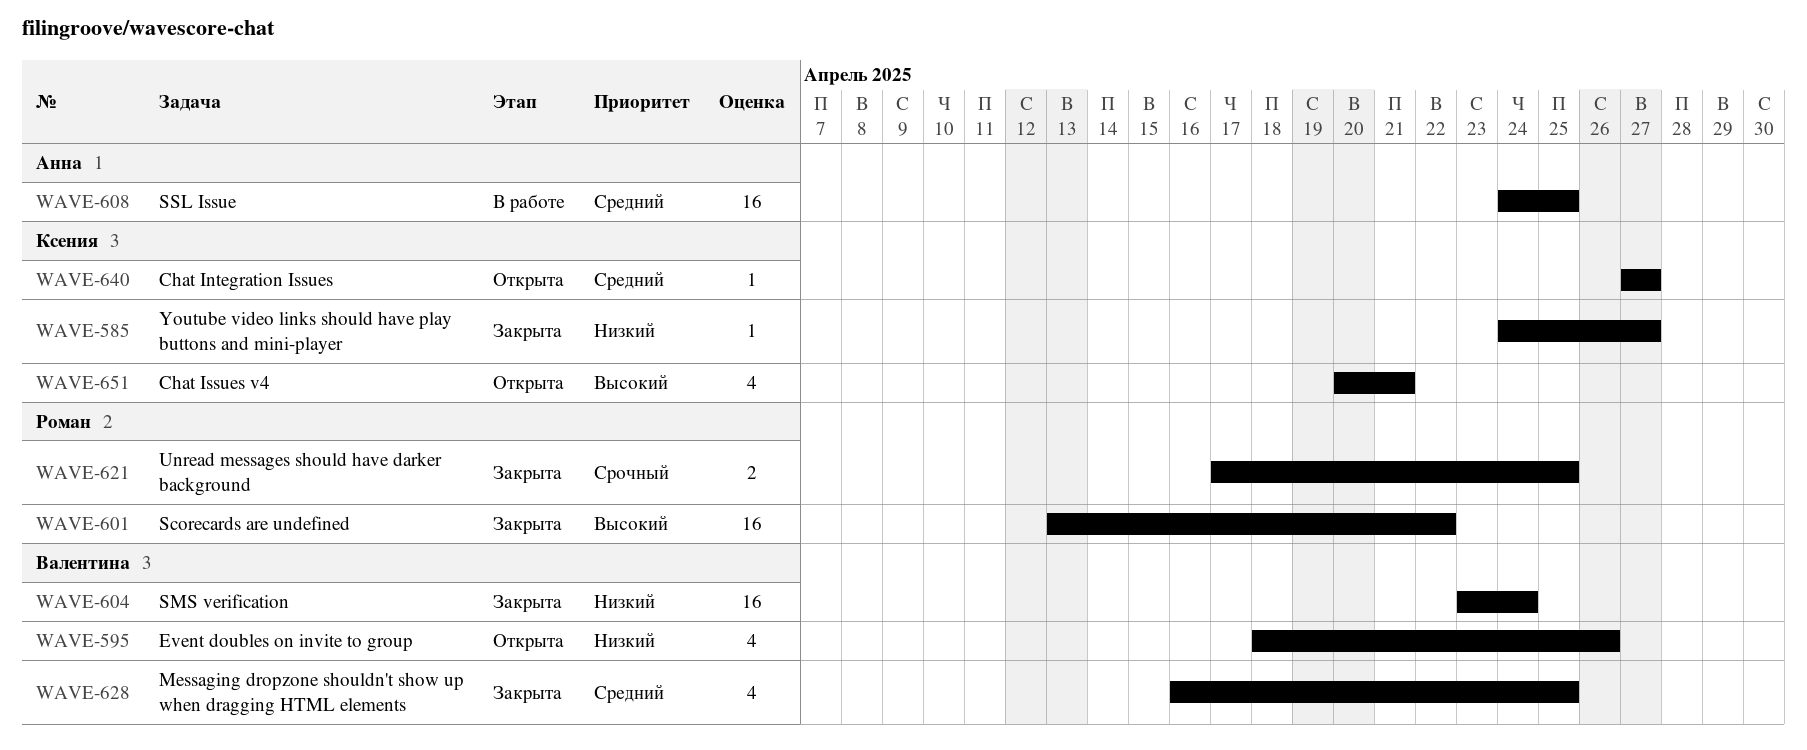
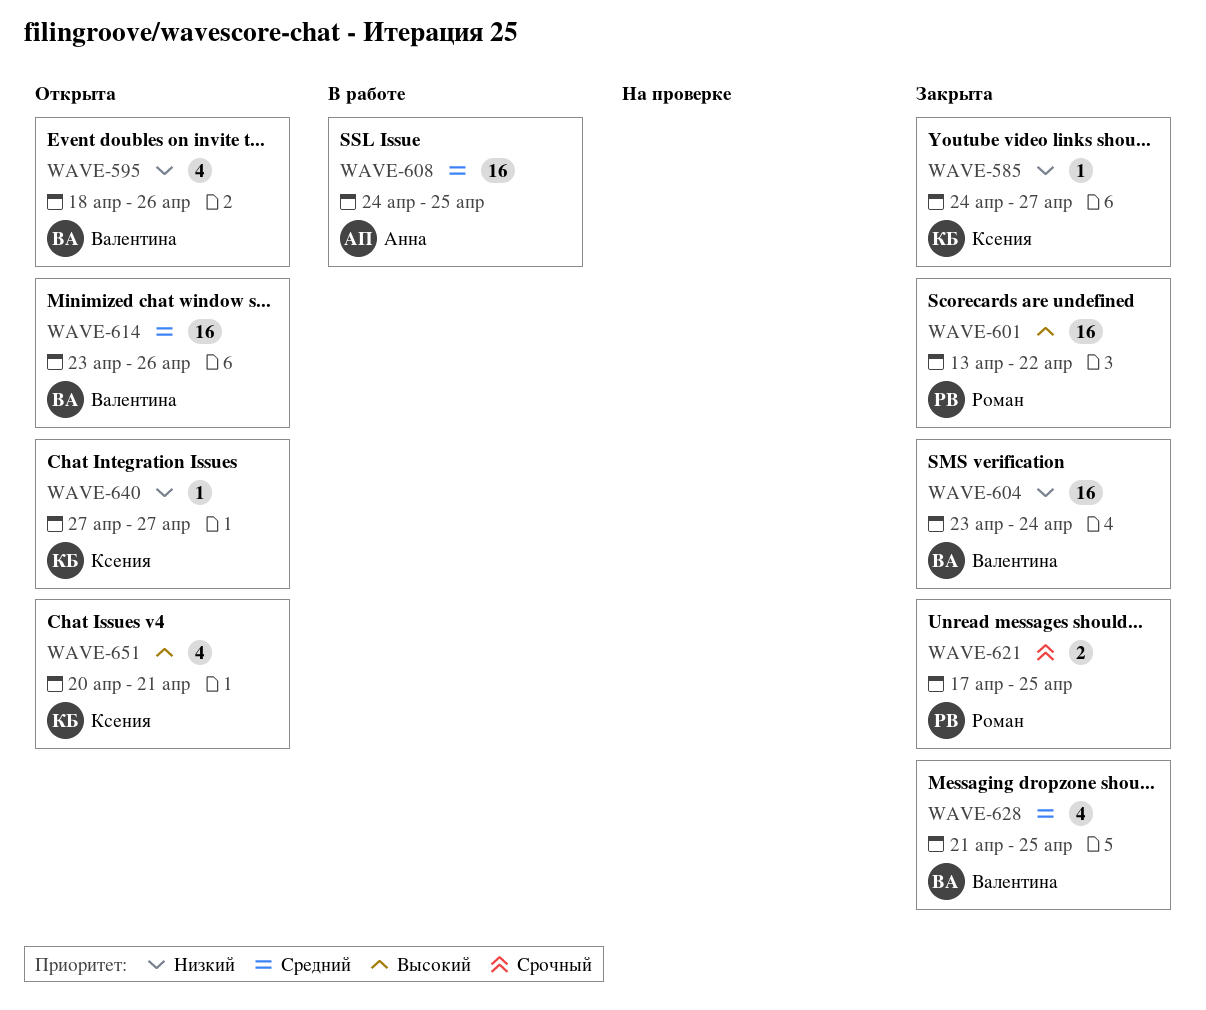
WAVE-614: none -> present
WAVE-628, start: Apr 16 -> Apr 21
WAVE-640, priority: Средний -> Низкий

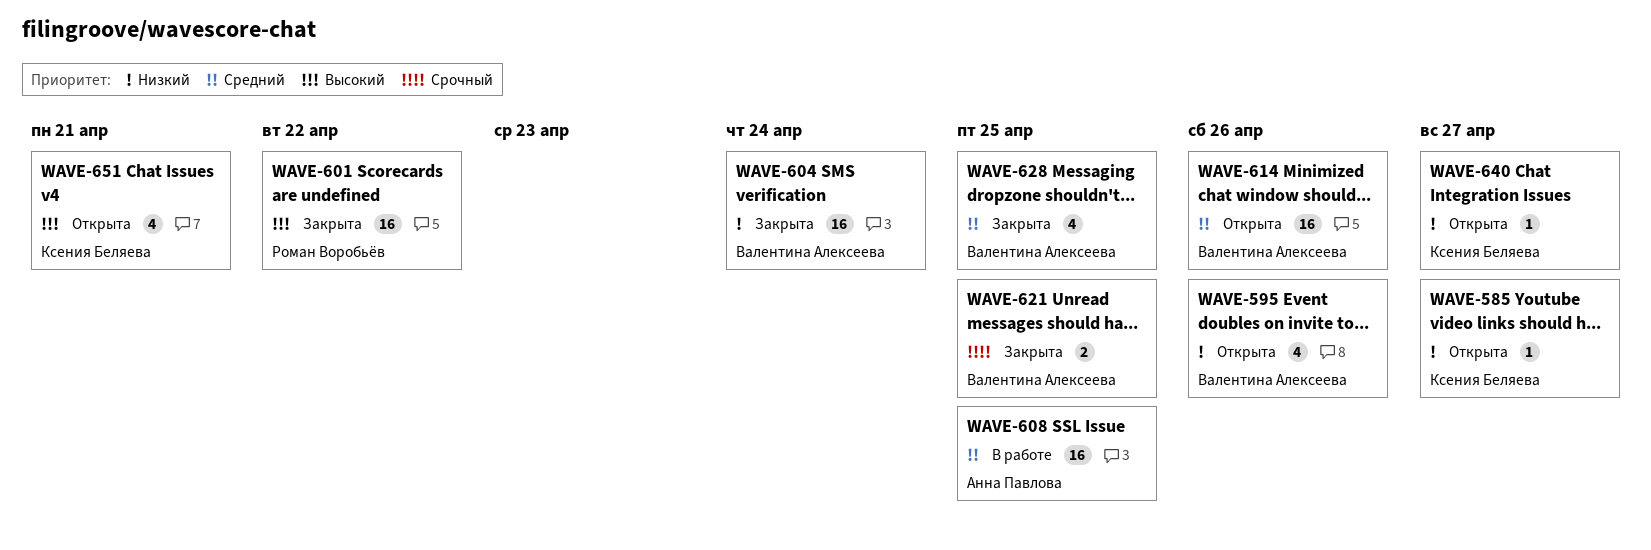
WAVE-585, status: Закрыта -> Открыта
WAVE-621, owner: Роман Воробьёв -> Валентина Алексеева

